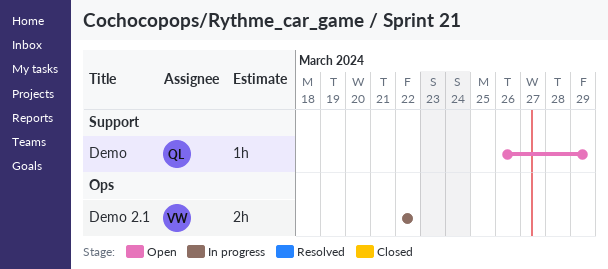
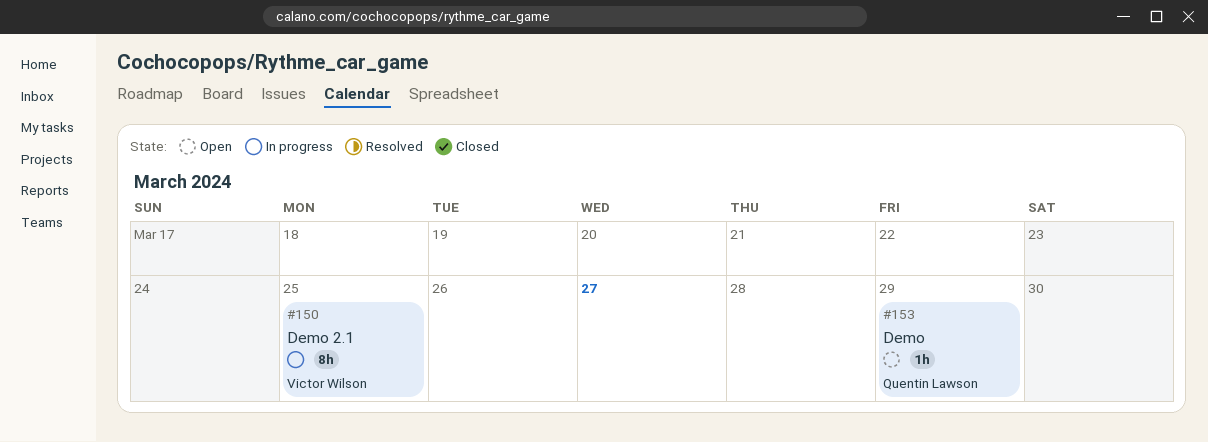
Demo 2.1, estimate: 2h -> 8h
Demo 2.1, due: Mar 22 -> Mar 25

